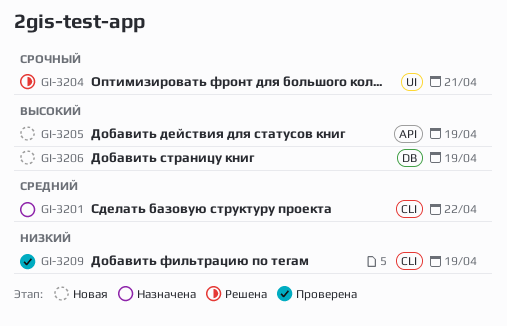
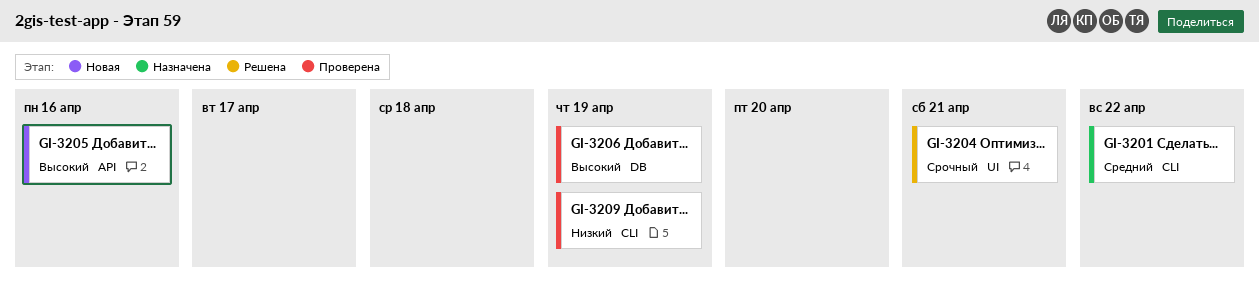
GI-3205, due: Apr 19 -> Apr 16
GI-3206, status: Новая -> Проверена

